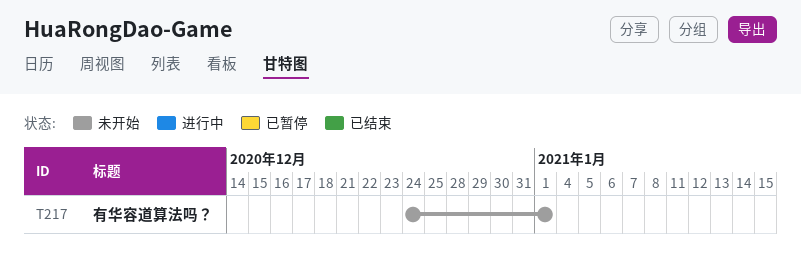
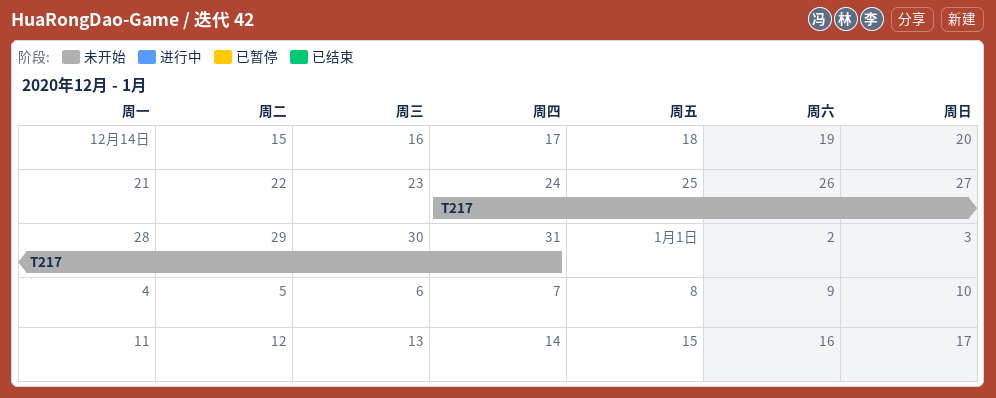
T217, due: Jan 1 -> Dec 31

